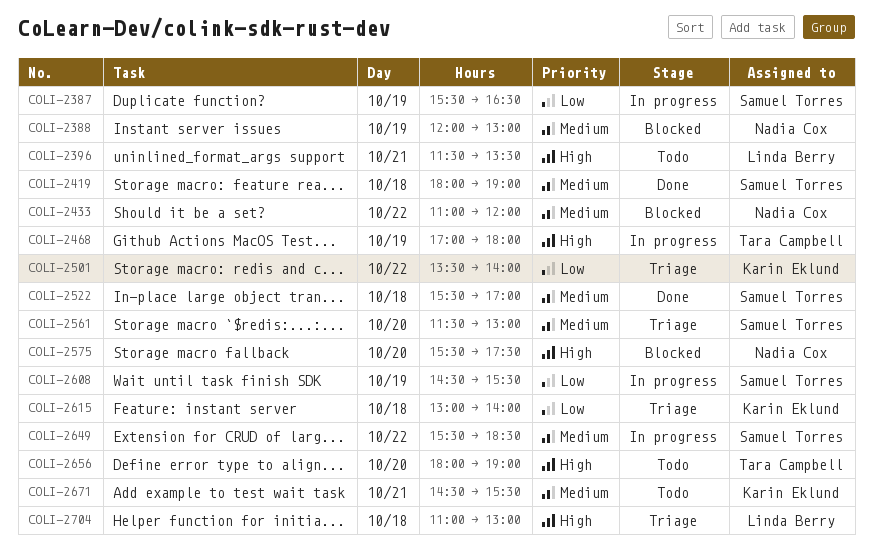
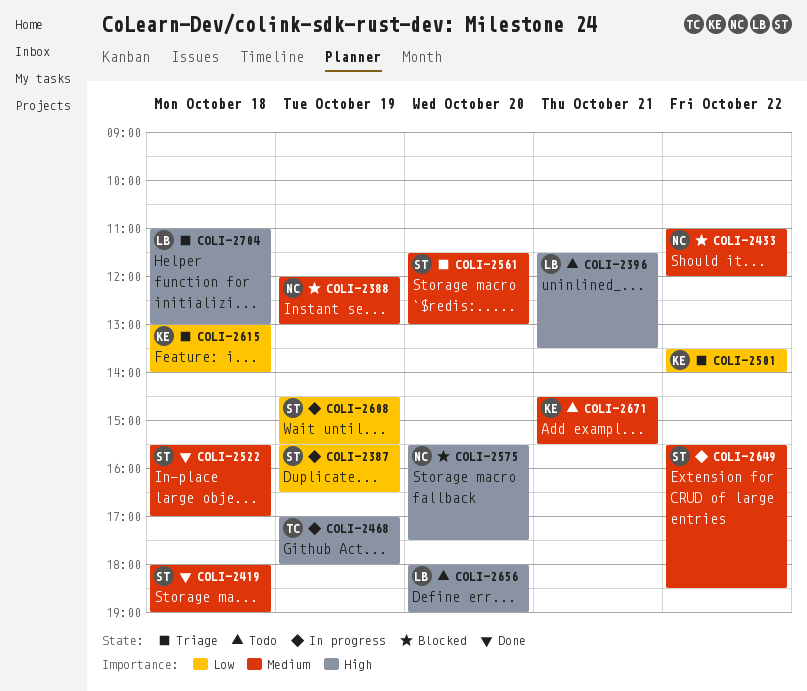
COLI-2656, owner: Tara Campbell -> Linda Berry

